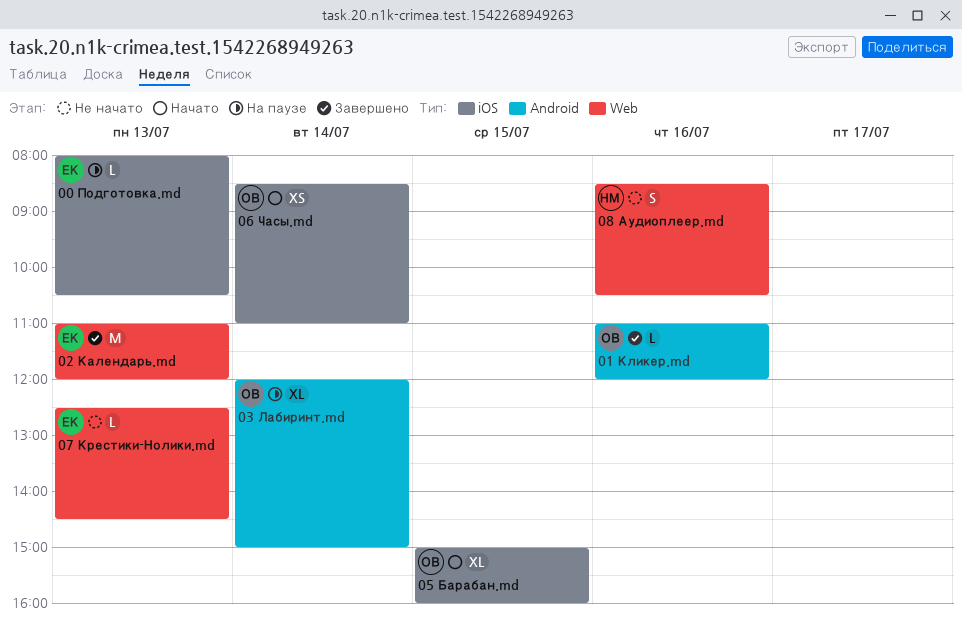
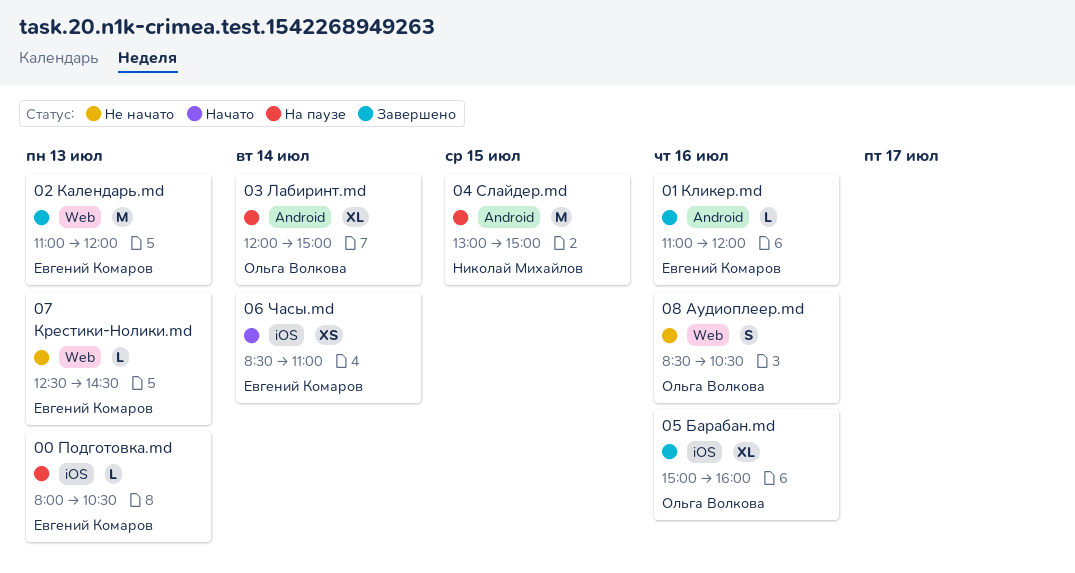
01 Кликер.md, owner: Ольга Волкова -> Евгений Комаров
04 Слайдер.md: none -> present
05 Барабан.md, status: Начато -> Завершено
05 Барабан.md, day: Jul 15 -> Jul 16
06 Часы.md, owner: Ольга Волкова -> Евгений Комаров
08 Аудиоплеер.md, owner: Николай Михайлов -> Ольга Волкова

